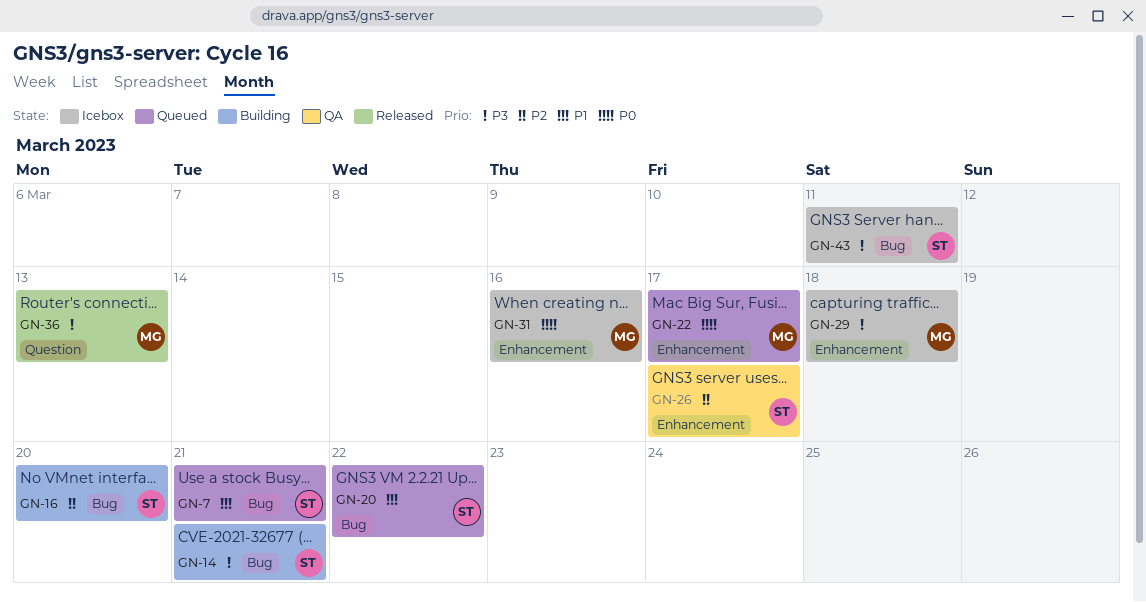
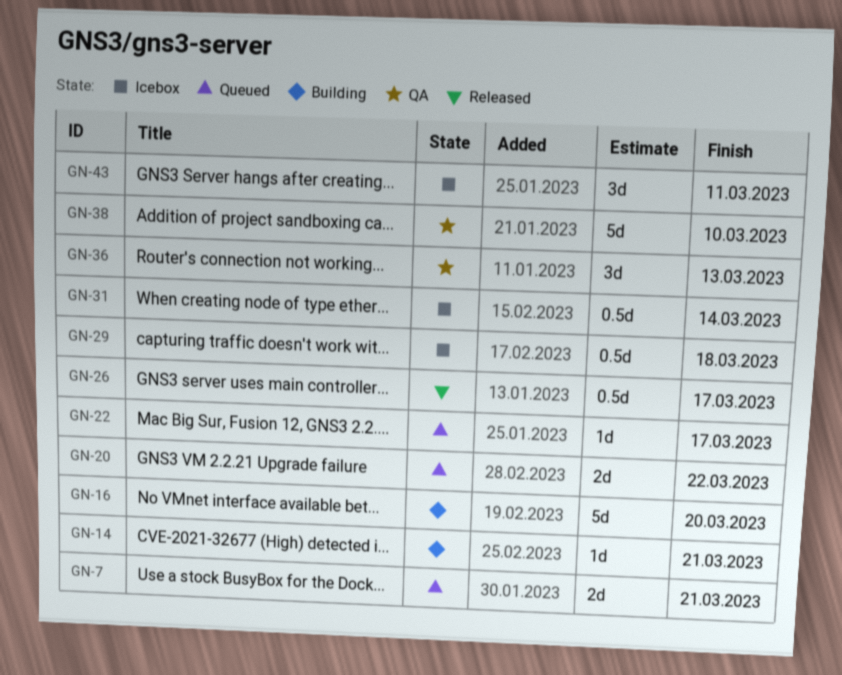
GN-26, status: QA -> Released
GN-31, due: Mar 16 -> Mar 14
GN-36, status: Released -> QA
GN-38: none -> present

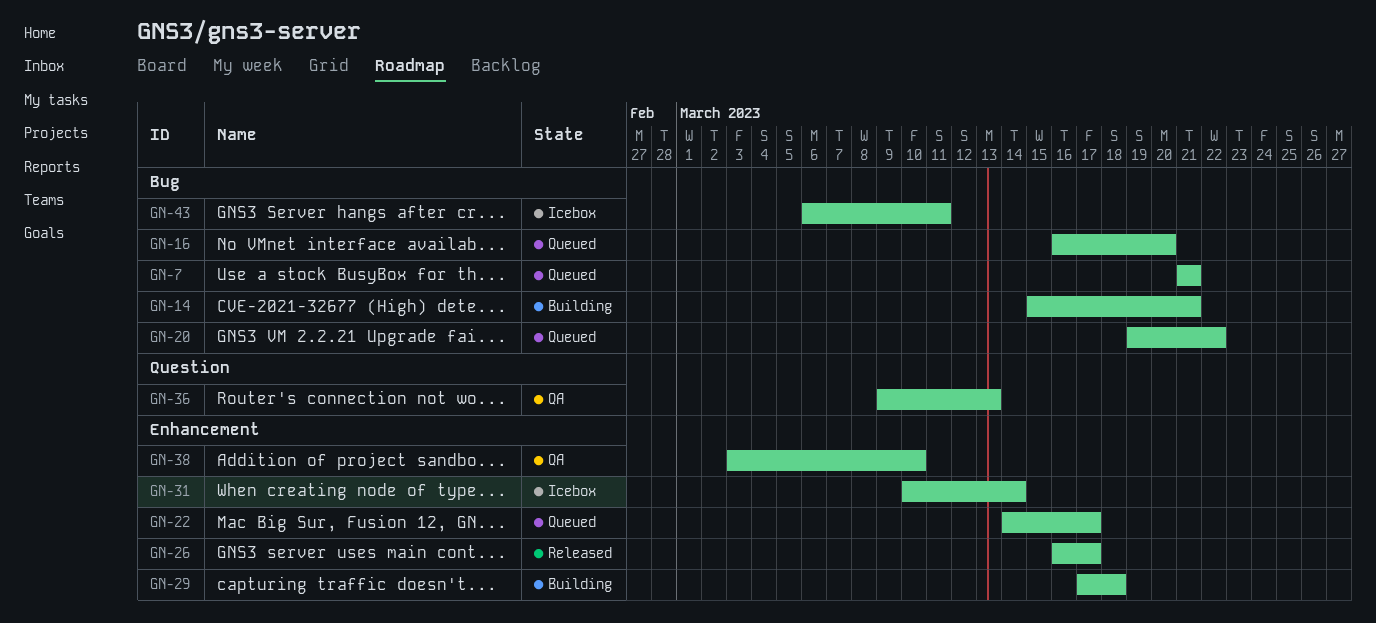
GN-16, status: Building -> Queued
GN-29, status: Icebox -> Building

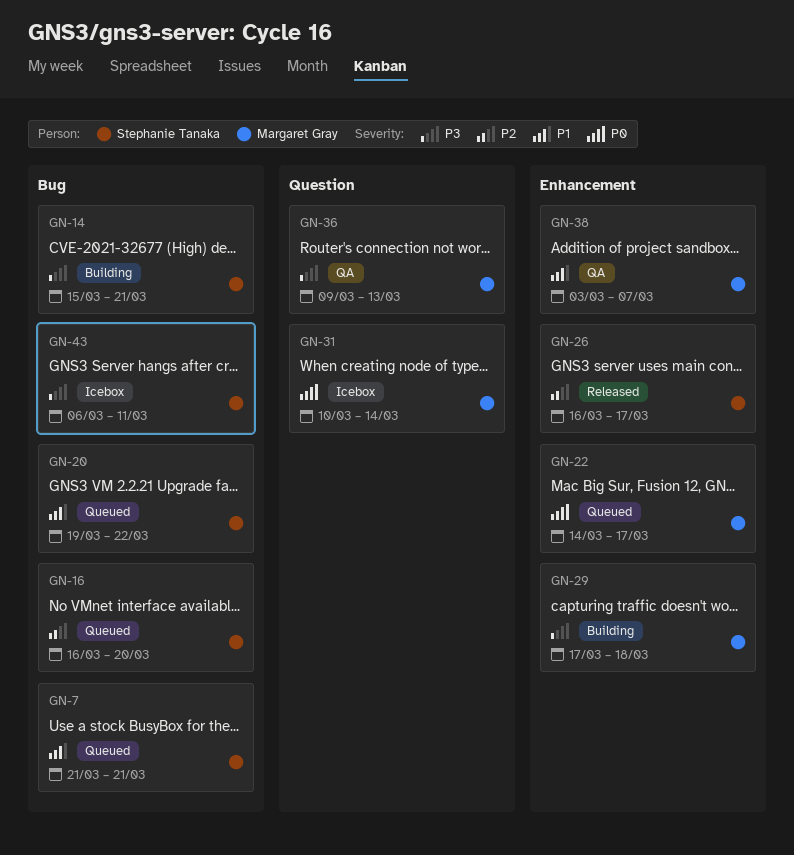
GN-31, label: Enhancement -> Question
GN-38, due: Mar 10 -> Mar 7

